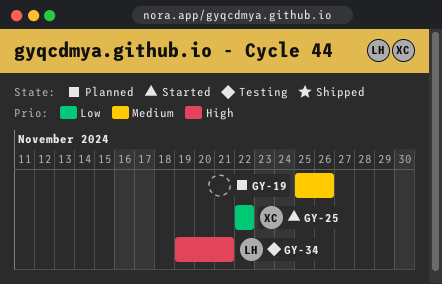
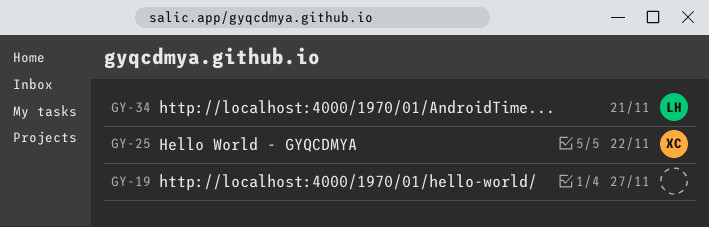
GY-19, due: Nov 26 -> Nov 27

